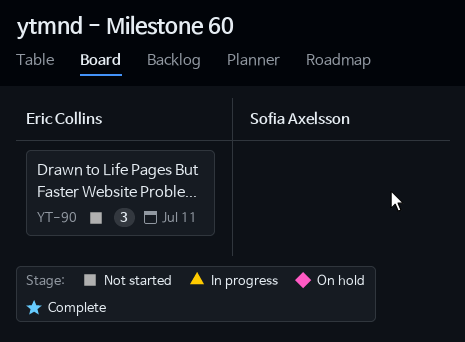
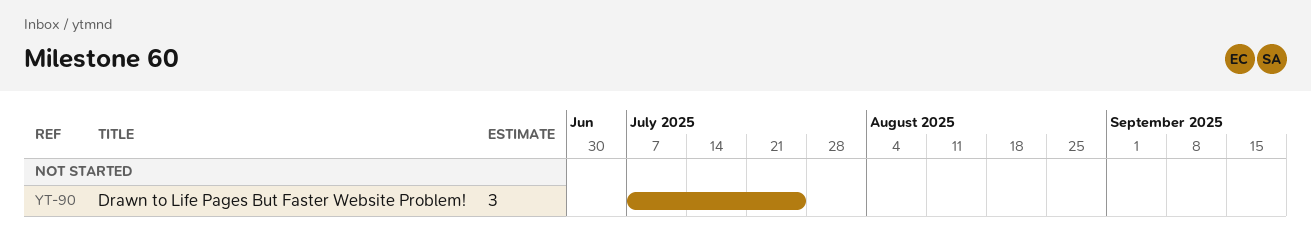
YT-90, due: Jul 11 -> Jul 25

